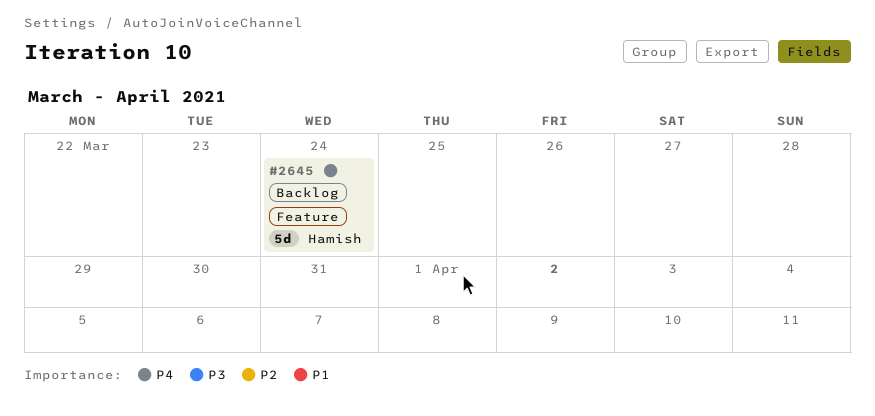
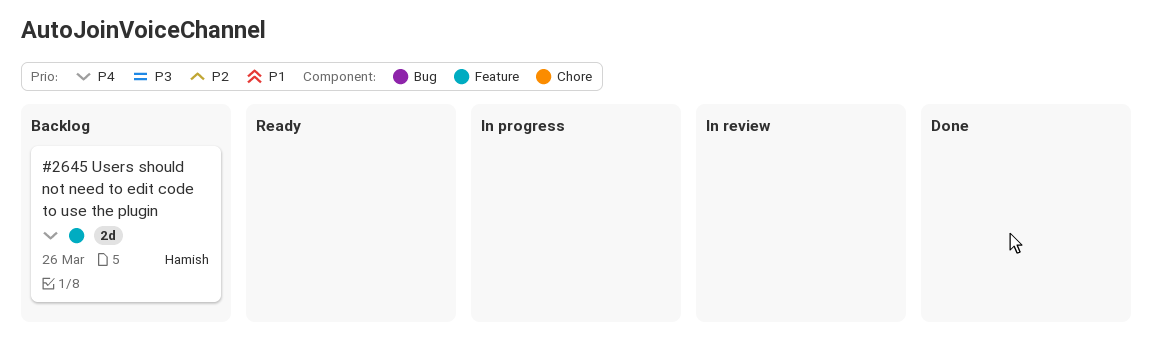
#2645, estimate: 5d -> 2d
#2645, due: Mar 24 -> Mar 26

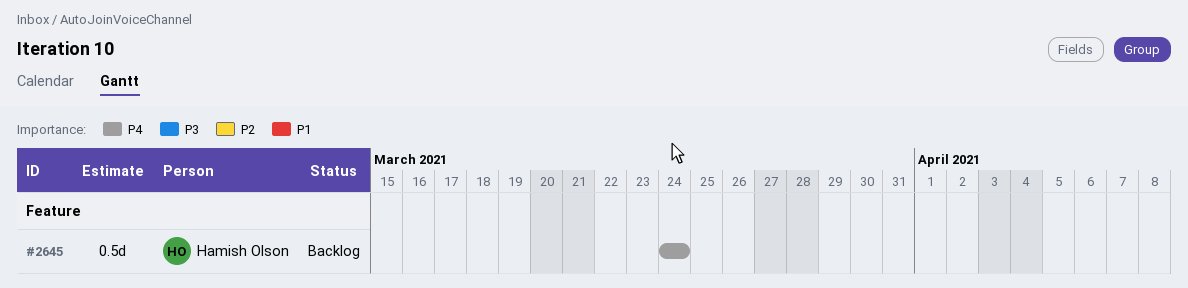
#2645, estimate: 2d -> 0.5d
#2645, due: Mar 26 -> Mar 24

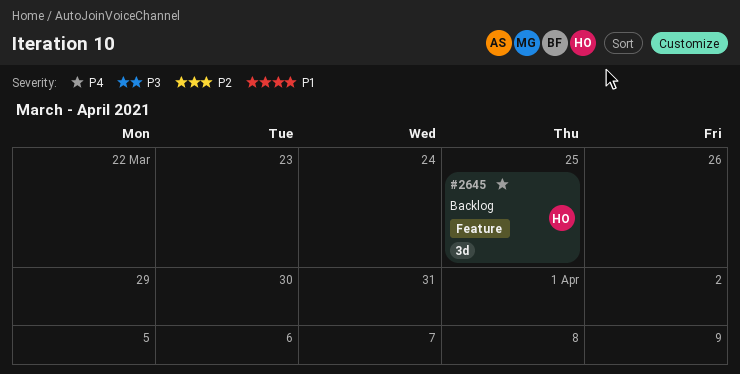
#2645, estimate: 0.5d -> 3d
#2645, due: Mar 24 -> Mar 25

